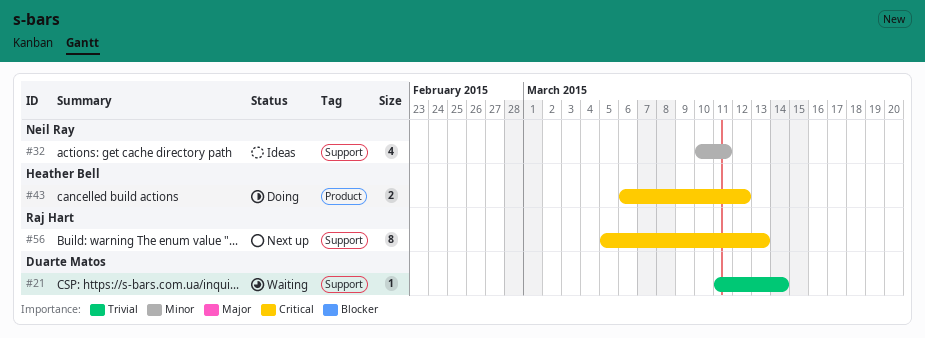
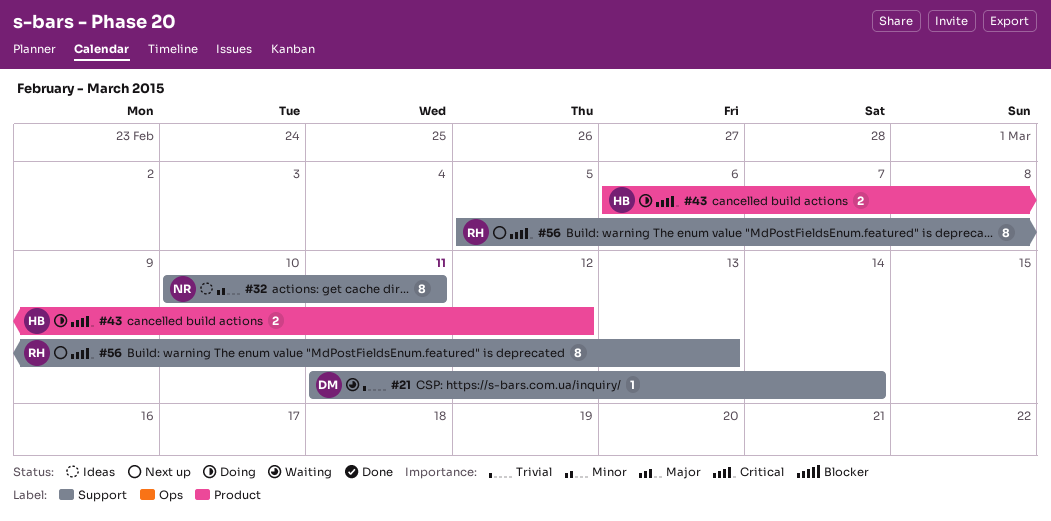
#32, estimate: 4 -> 8

